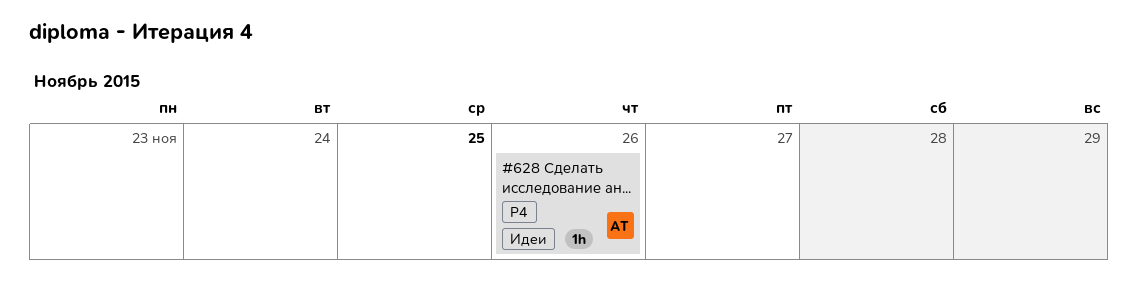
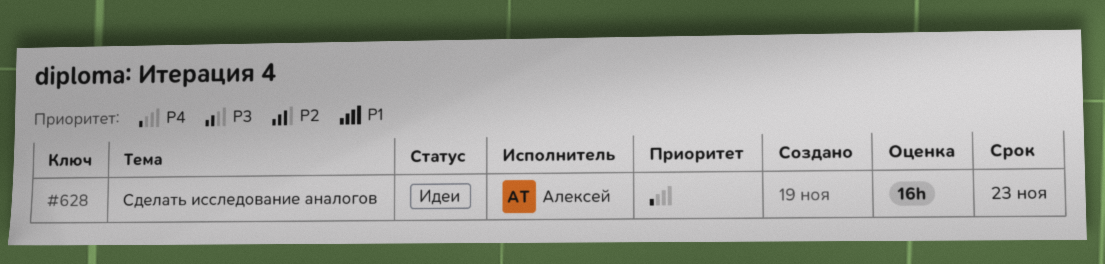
#628, estimate: 1h -> 16h
#628, due: Nov 26 -> Nov 23

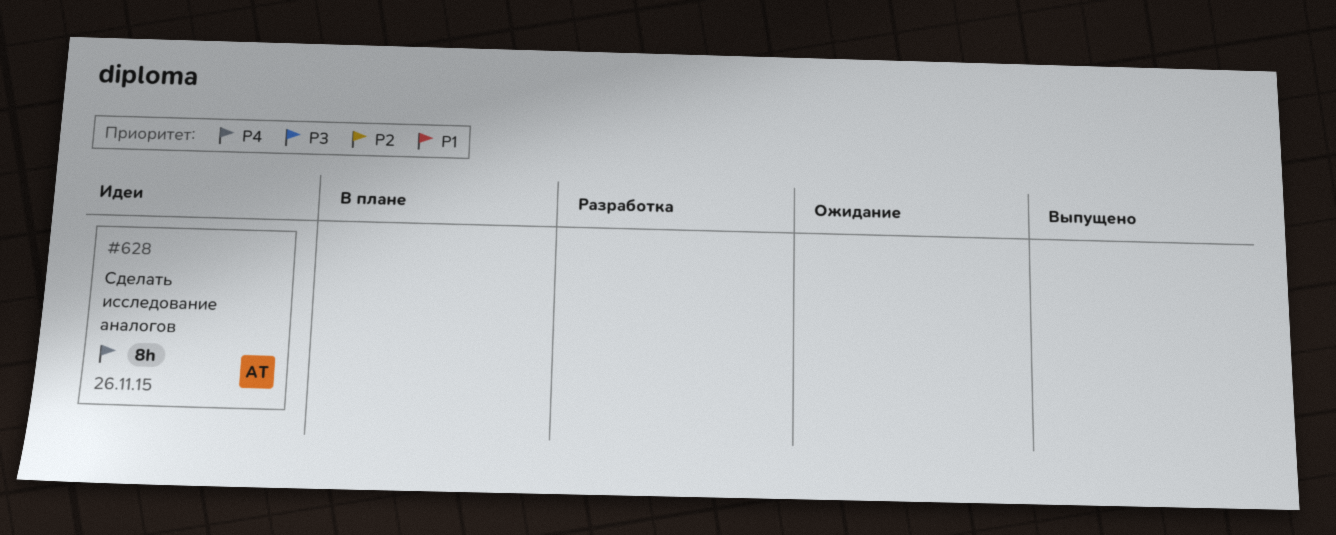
#628, estimate: 16h -> 8h
#628, due: Nov 23 -> Nov 26

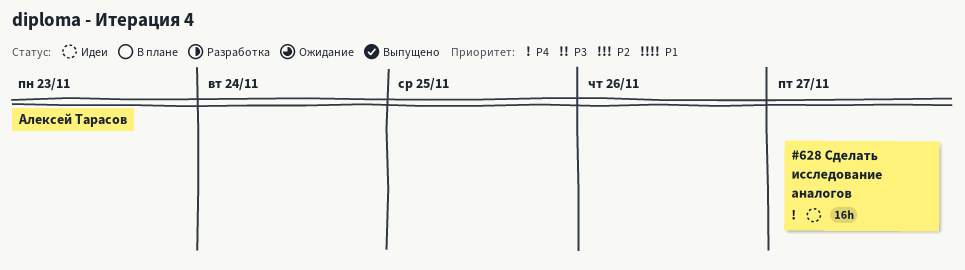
#628, estimate: 8h -> 16h
#628, due: Nov 26 -> Nov 27

